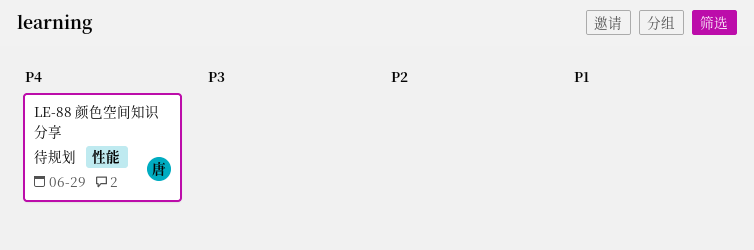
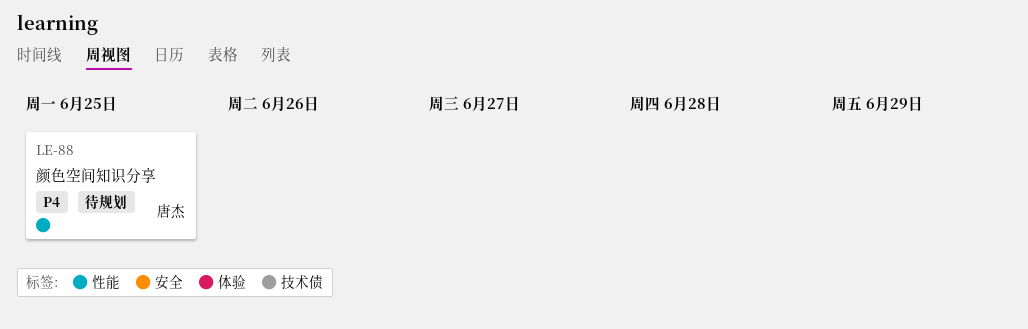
LE-88, due: Jun 29 -> Jun 25

